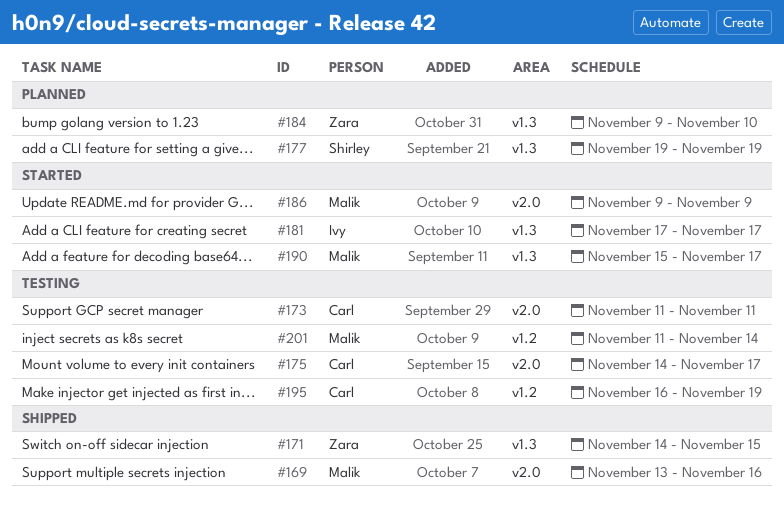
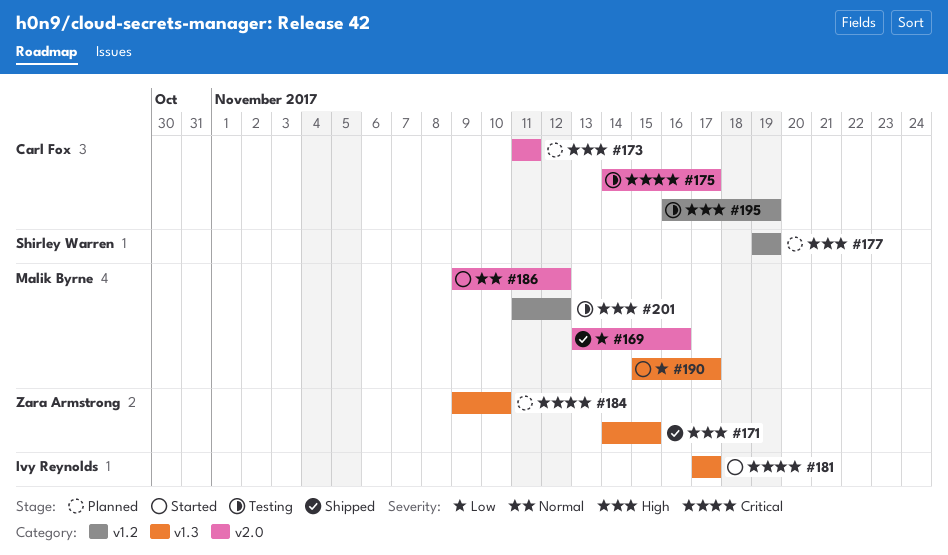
#173, status: Testing -> Planned
#177, label: v1.3 -> v1.2
#186, due: Nov 9 -> Nov 12
#201, due: Nov 14 -> Nov 12

